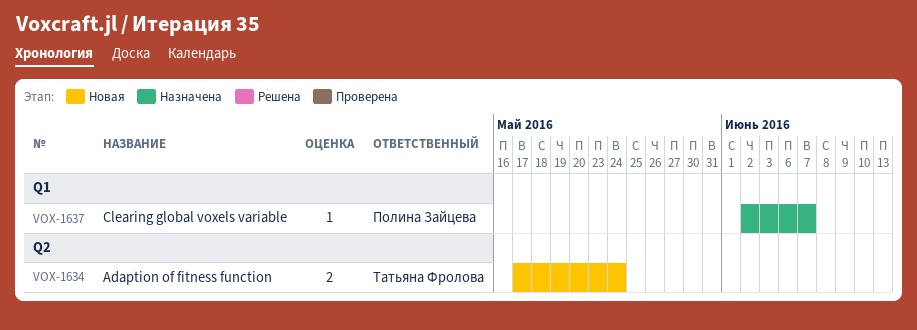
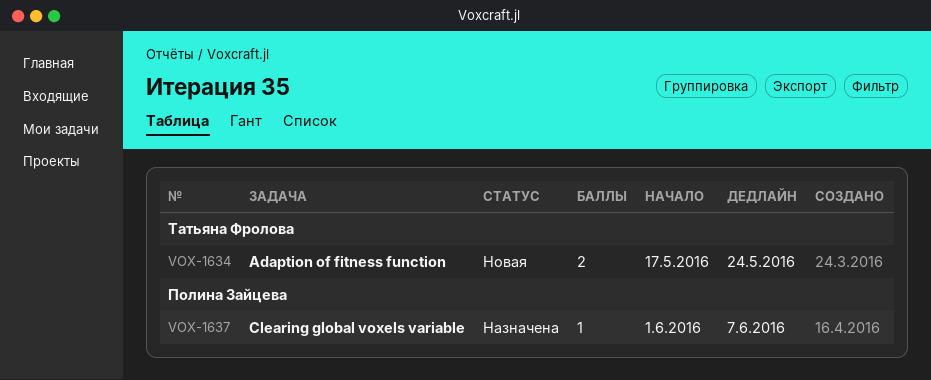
VOX-1637, start: Jun 2 -> Jun 1

